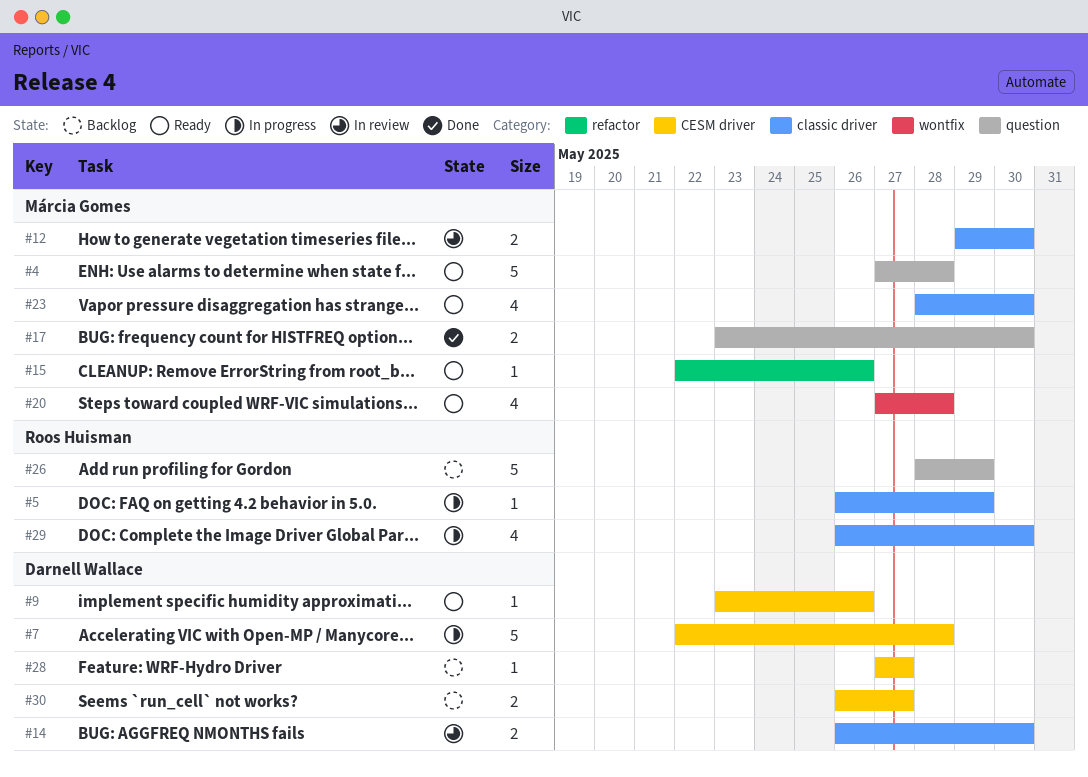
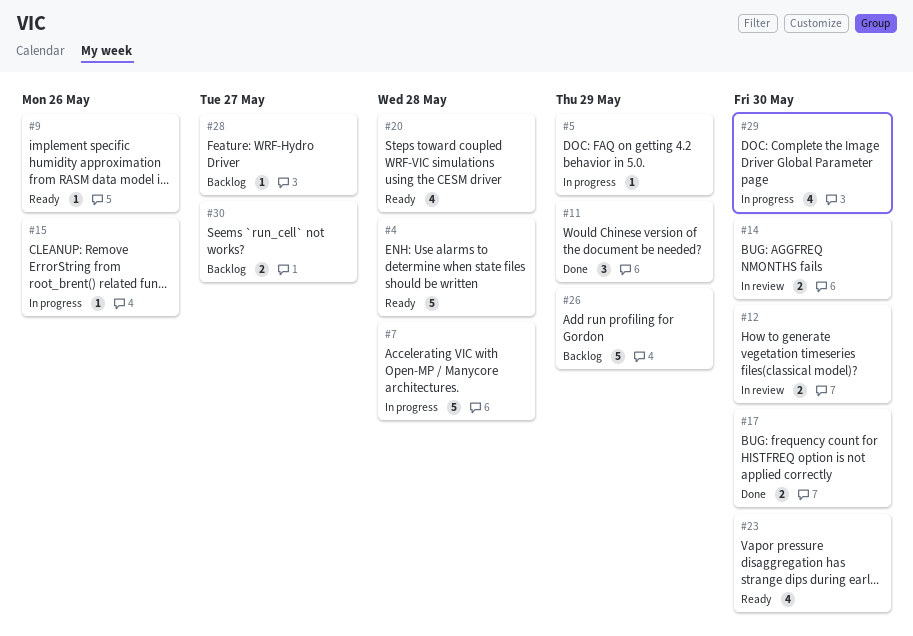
#11: none -> present
#15, status: Ready -> In progress

